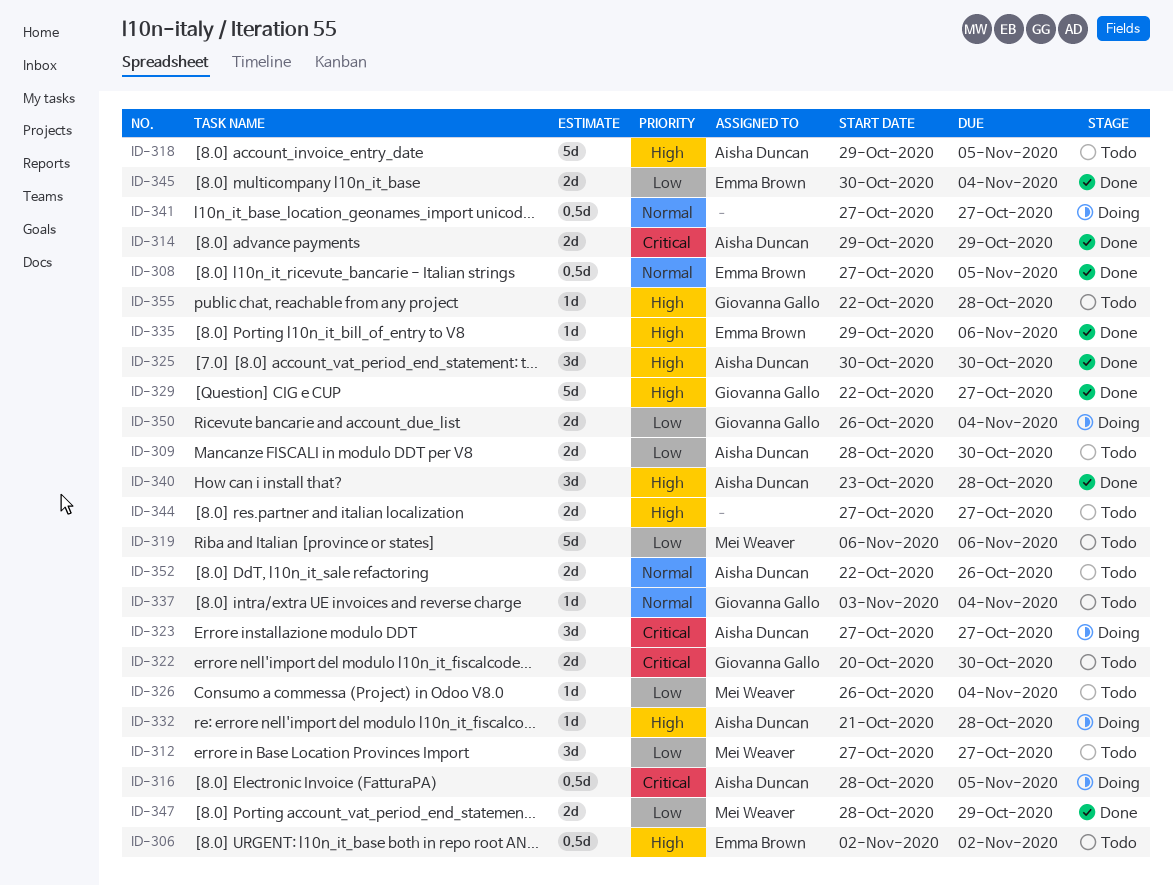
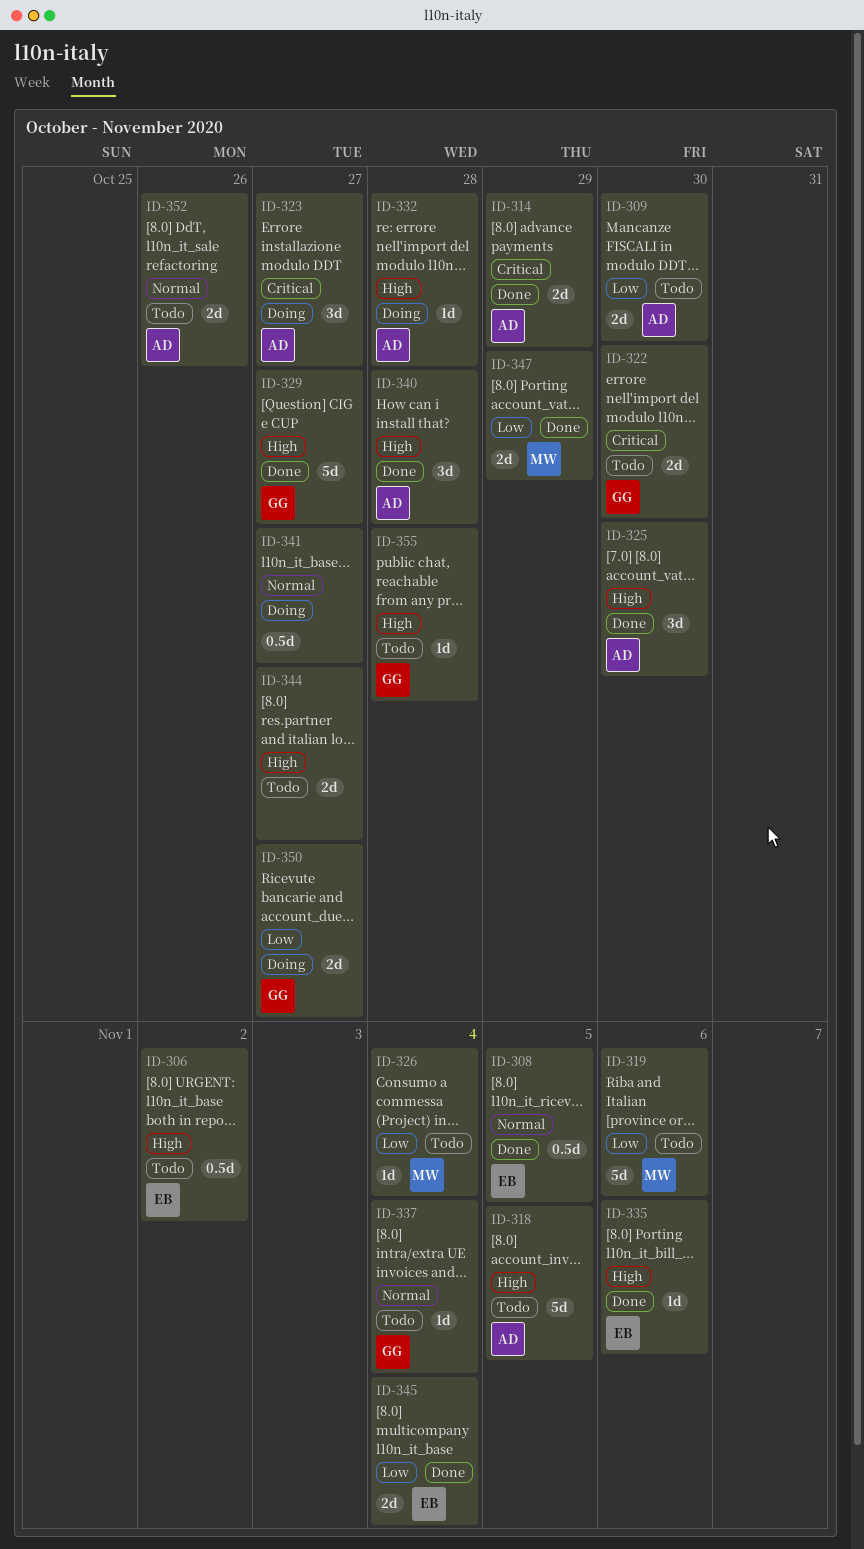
ID-312: present -> none
ID-316: present -> none
ID-350, due: Nov 4 -> Oct 27

